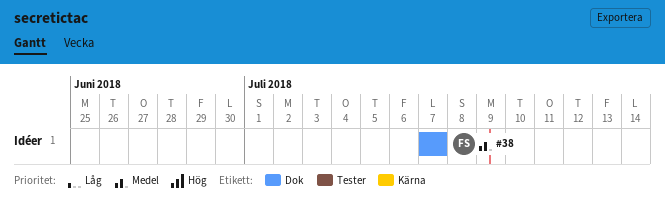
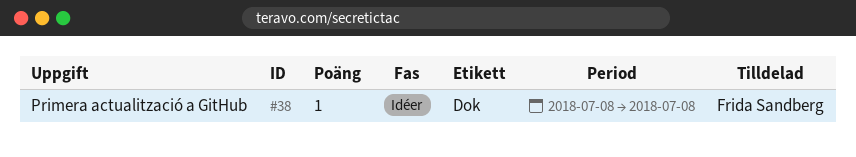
#38, start: Jul 7 -> Jul 8
#38, due: Jul 7 -> Jul 8

